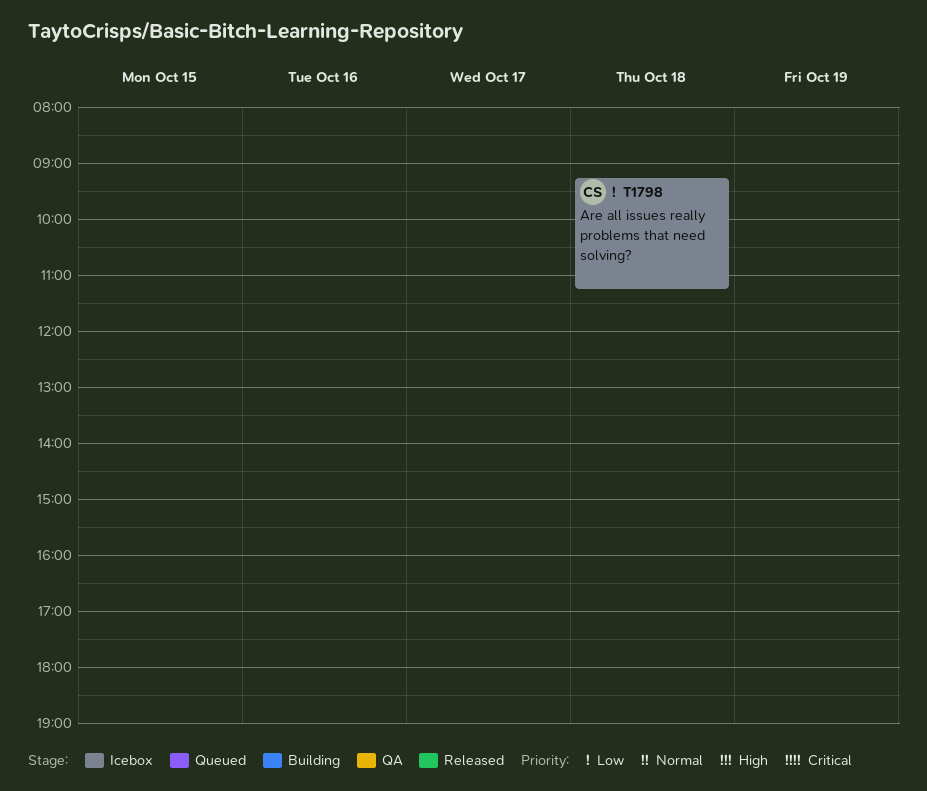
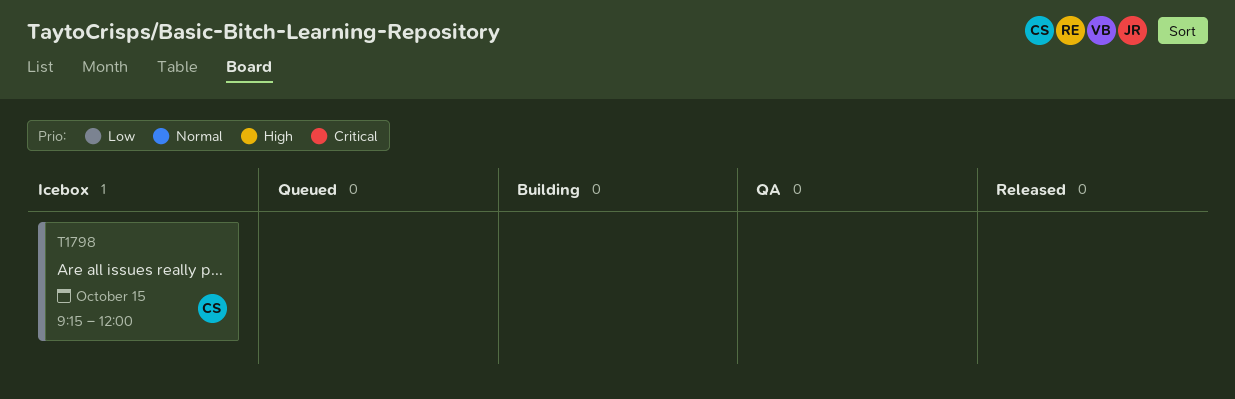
T1798, day: Oct 18 -> Oct 15
T1798, ends: 11:15 -> 12:00

